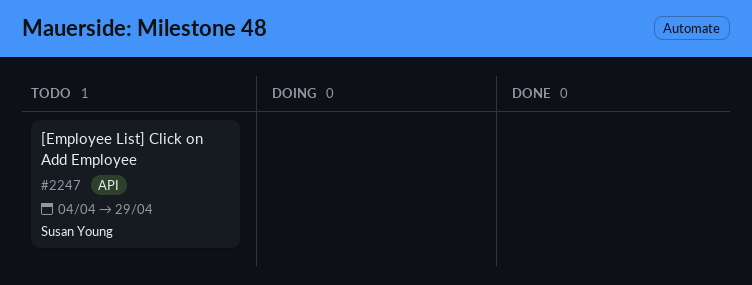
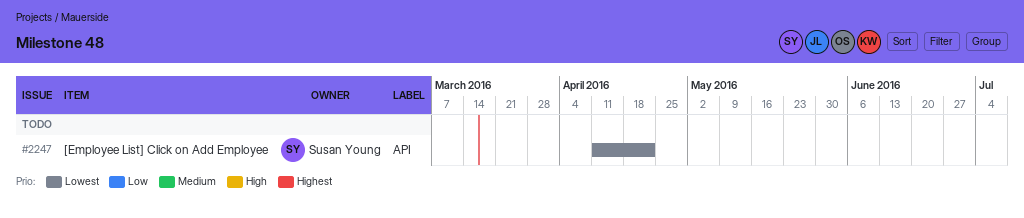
#2247, start: Apr 4 -> Apr 11
#2247, due: Apr 29 -> Apr 22

